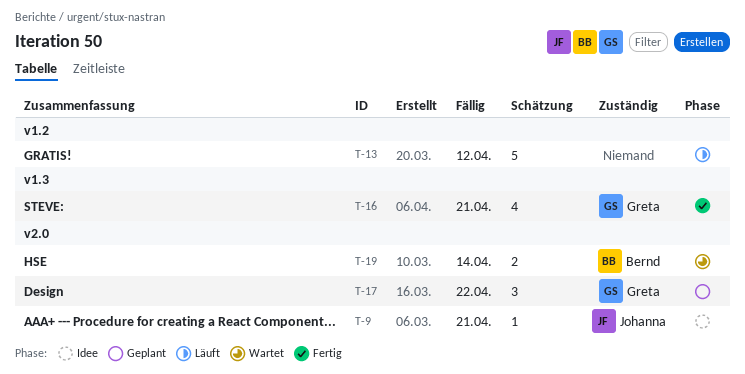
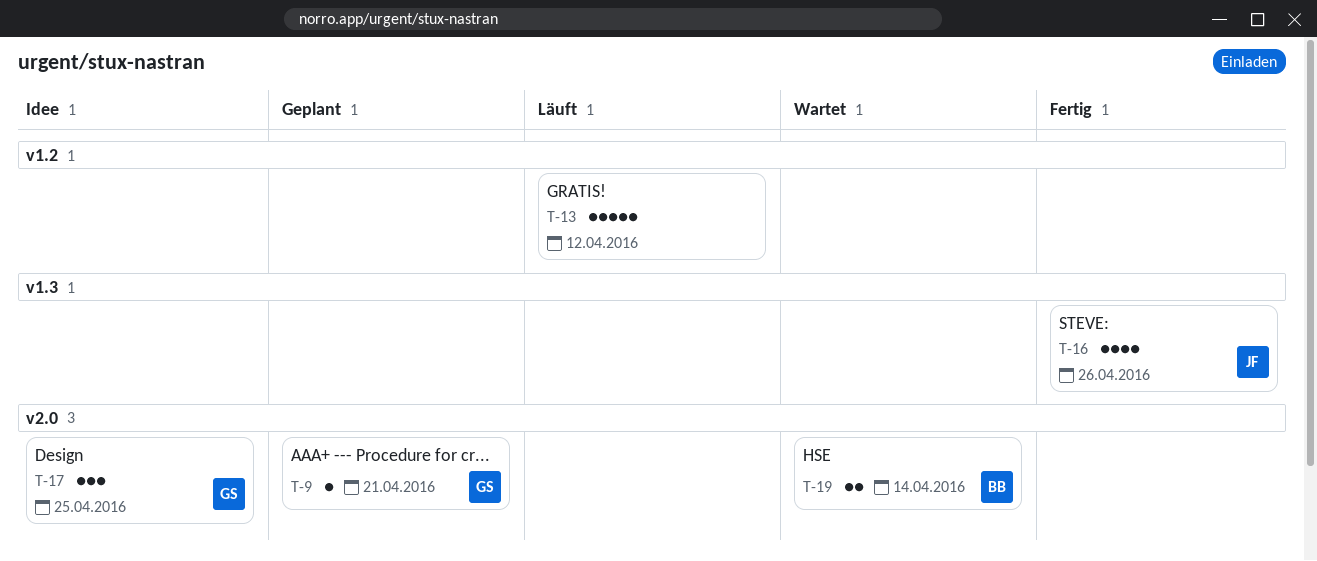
T-9, status: Idee -> Geplant
T-9, owner: Johanna -> Greta
T-16, owner: Greta -> Johanna
T-16, due: Apr 21 -> Apr 26
T-17, status: Geplant -> Idee
T-17, due: Apr 22 -> Apr 25

